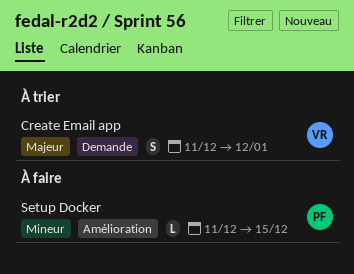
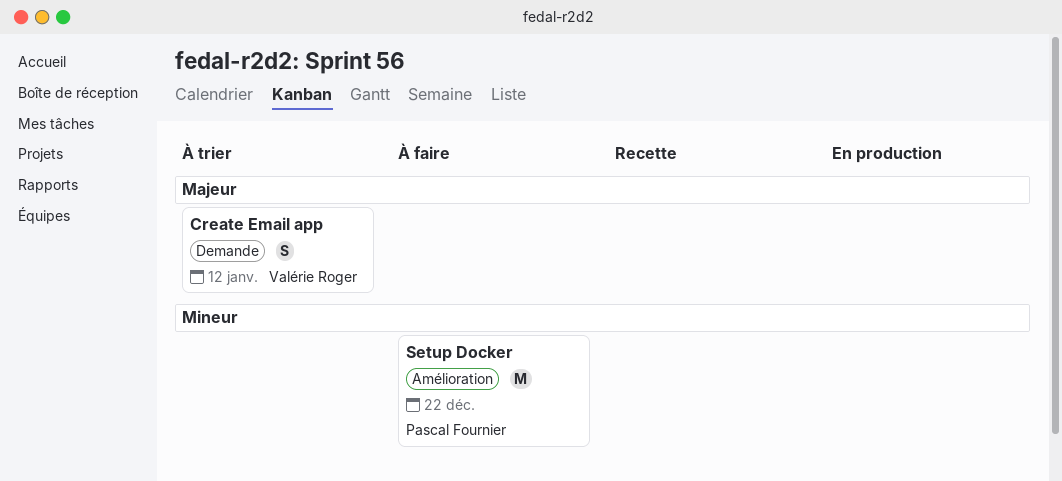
Setup Docker, estimate: L -> M
Setup Docker, due: Dec 15 -> Dec 22

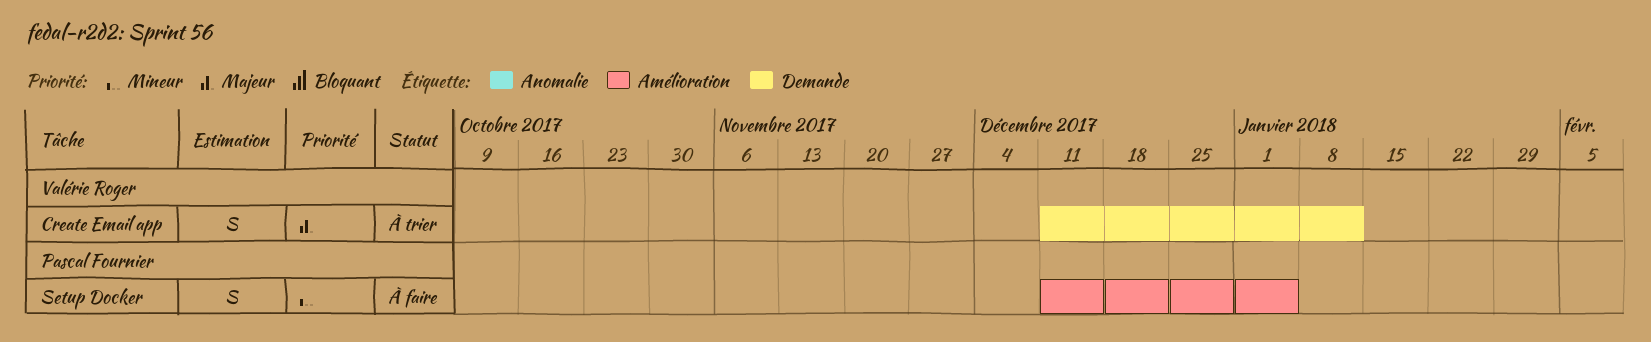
Setup Docker, estimate: M -> S
Setup Docker, due: Dec 22 -> Jan 5

